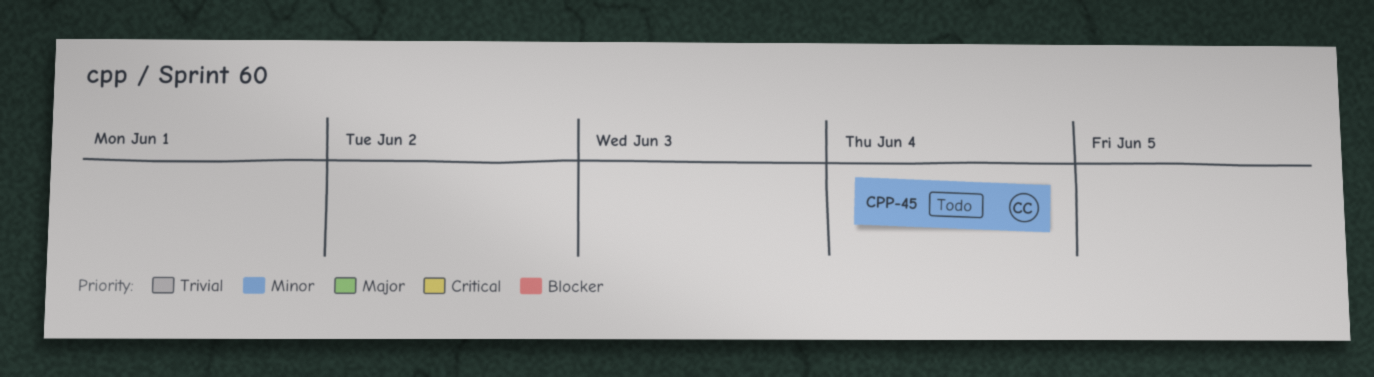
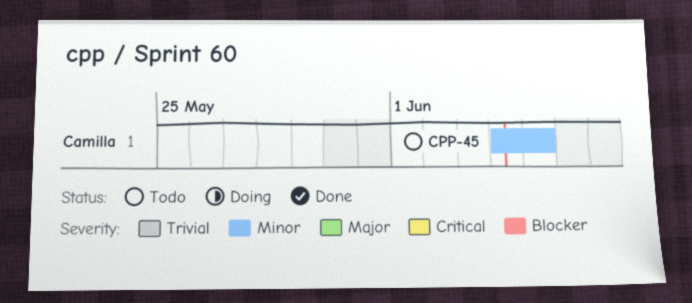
CPP-45, due: Jun 4 -> Jun 5

